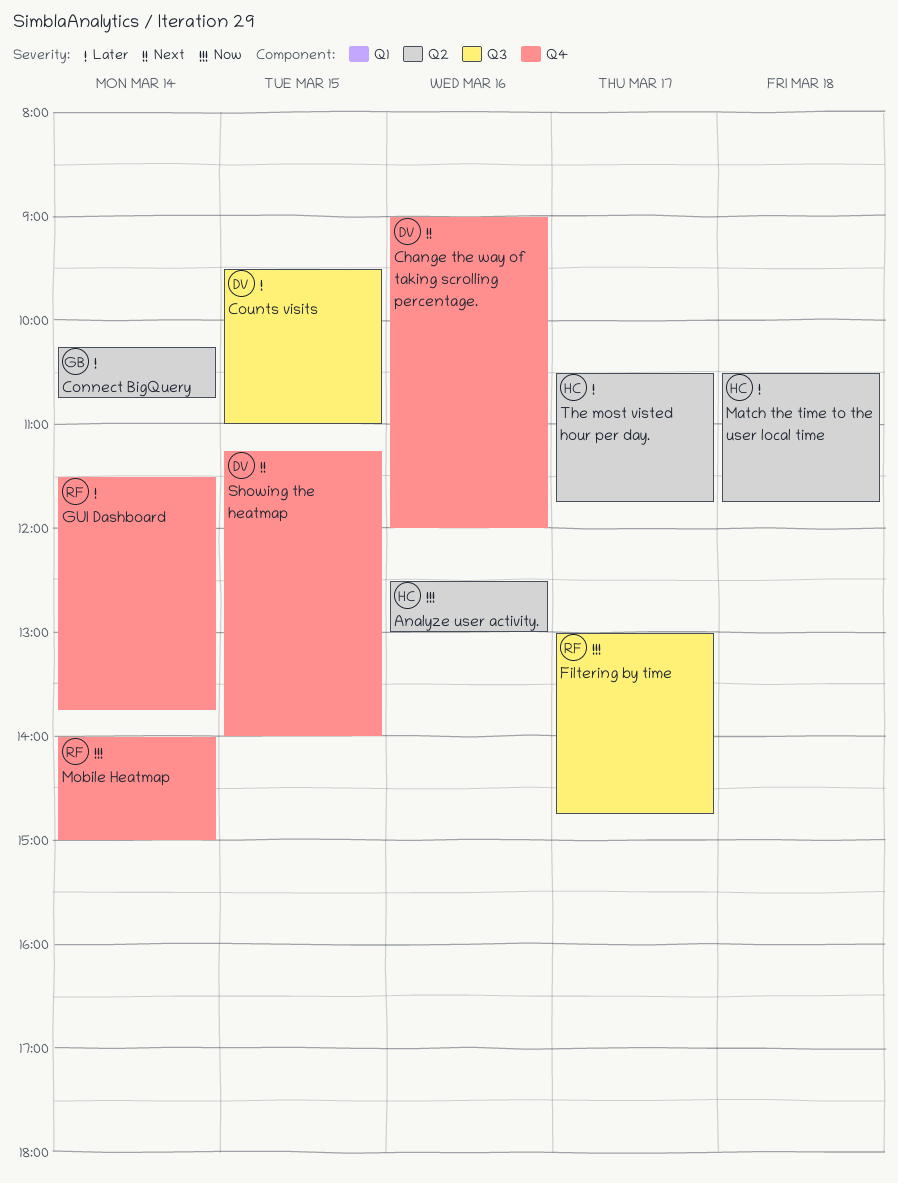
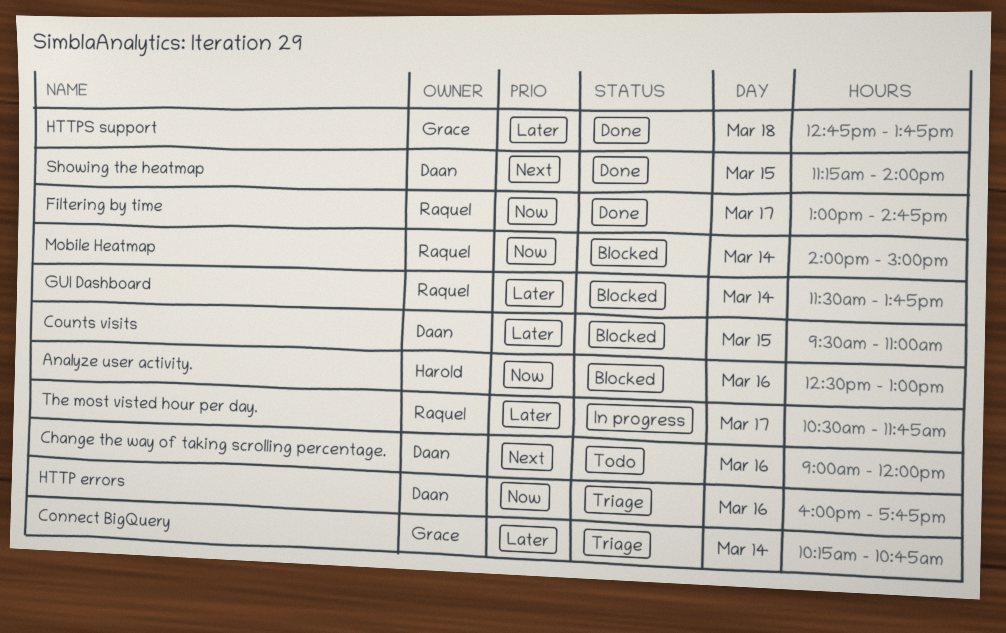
HTTP errors: none -> present
HTTPS support: none -> present
Match the time to the user local time: present -> none
The most visted hour per day., owner: Harold -> Raquel

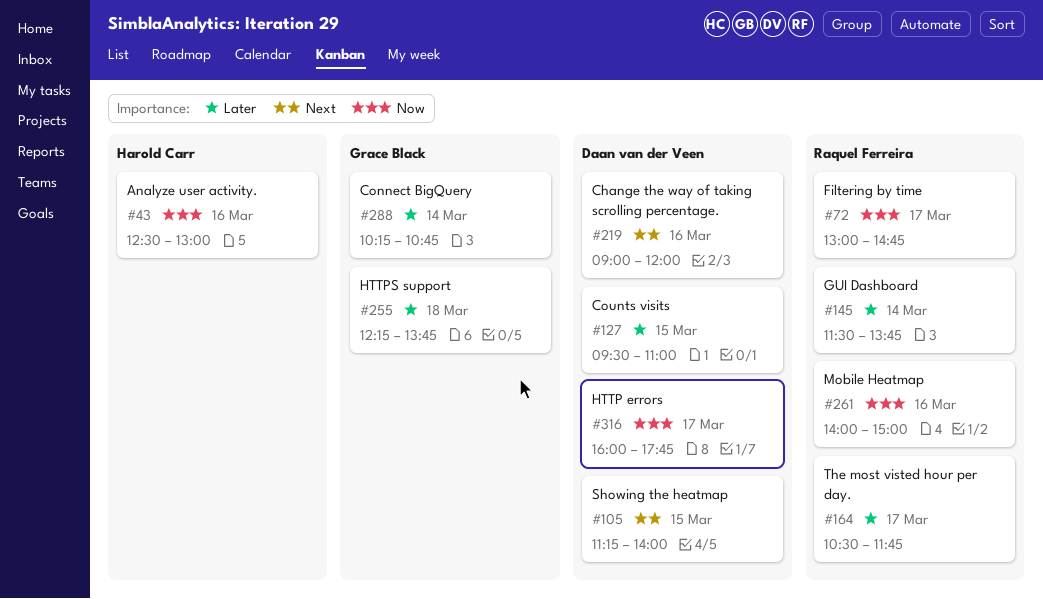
HTTP errors, day: Mar 16 -> Mar 17
HTTPS support, begins: 12:45 -> 12:15
Mobile Heatmap, day: Mar 14 -> Mar 16

